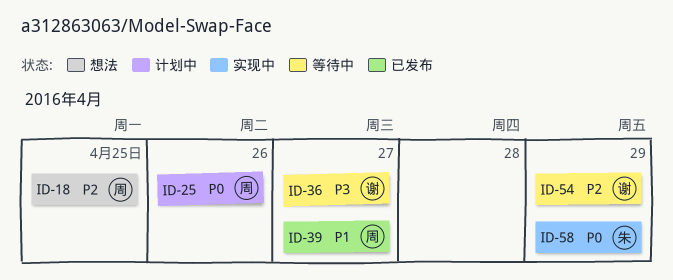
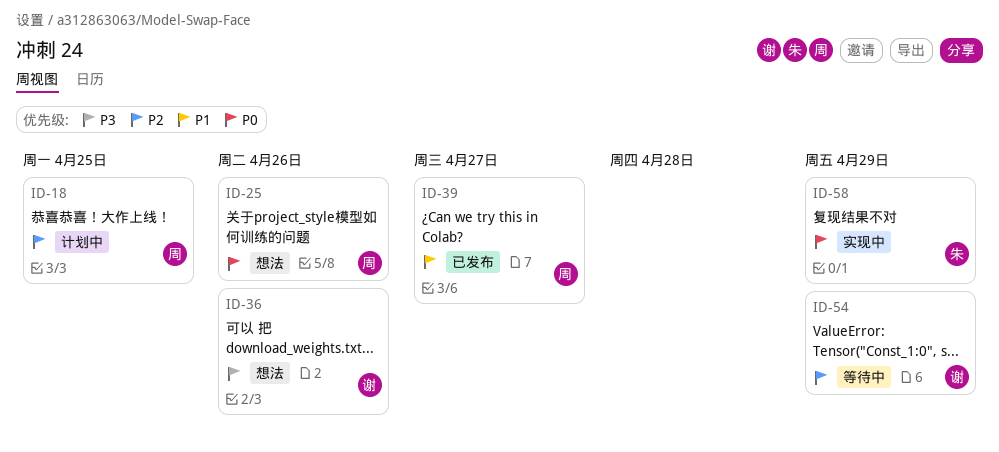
ID-18, status: 想法 -> 计划中
ID-25, status: 计划中 -> 想法
ID-36, status: 等待中 -> 想法
ID-36, due: Apr 27 -> Apr 26

